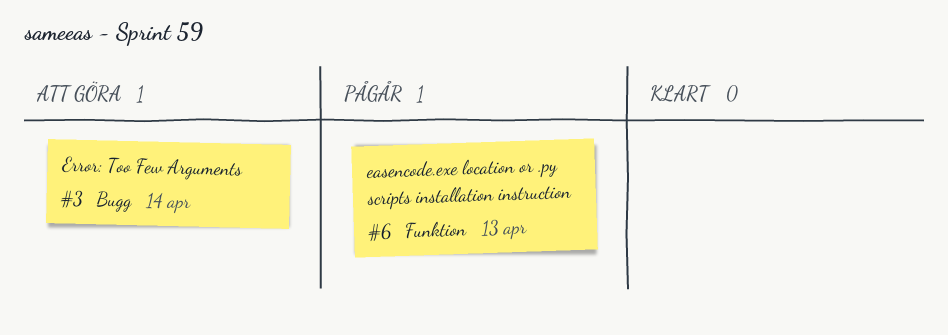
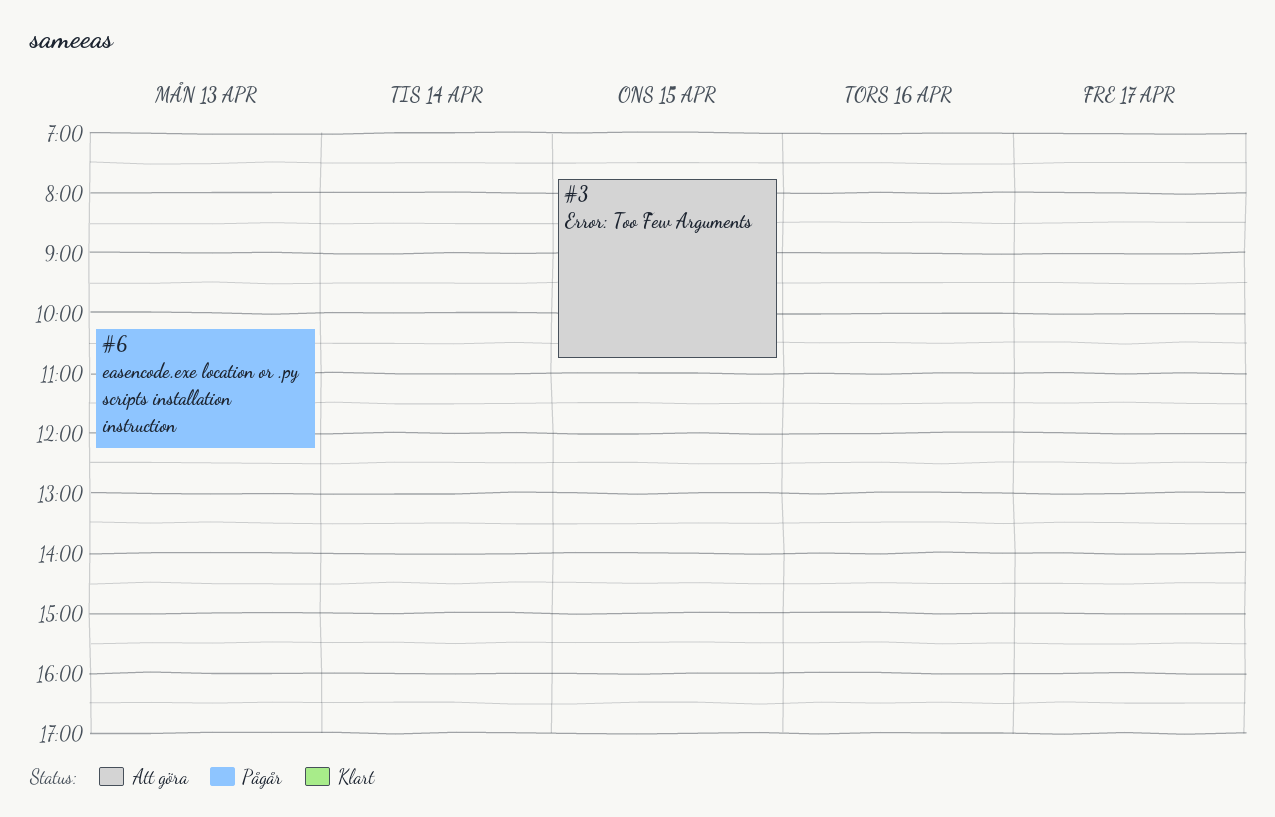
#3, day: Apr 14 -> Apr 15

